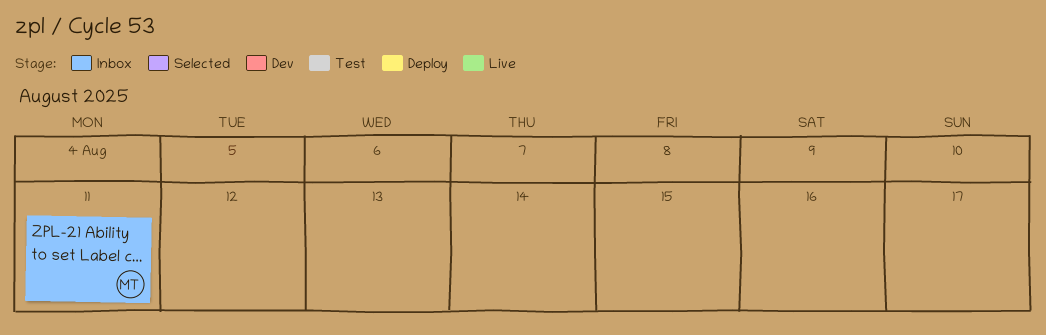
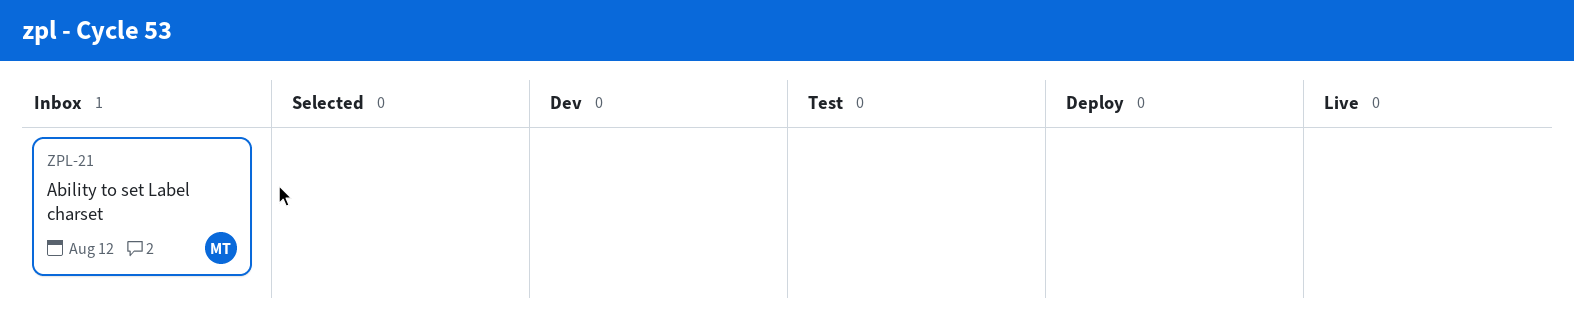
ZPL-21, due: Aug 11 -> Aug 12

